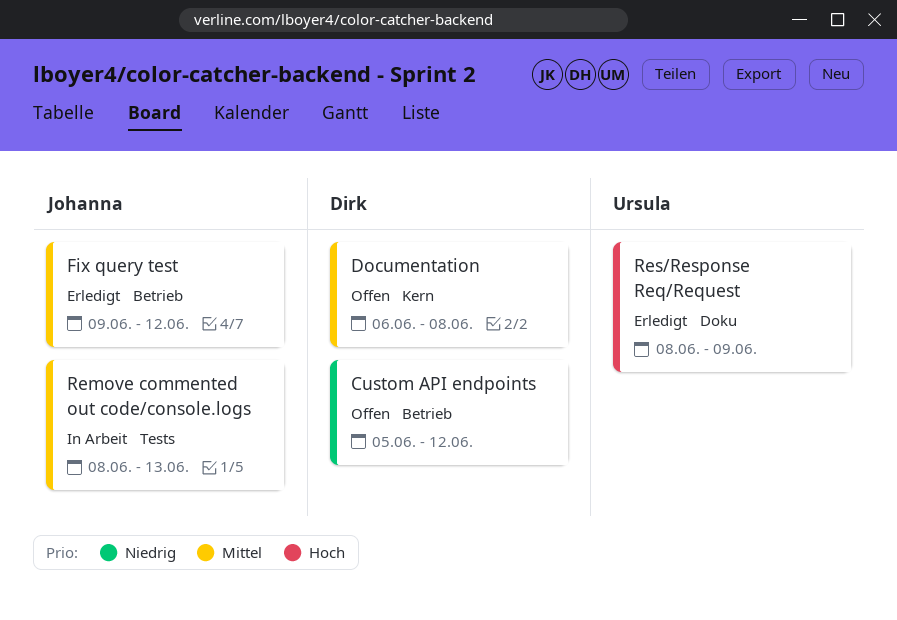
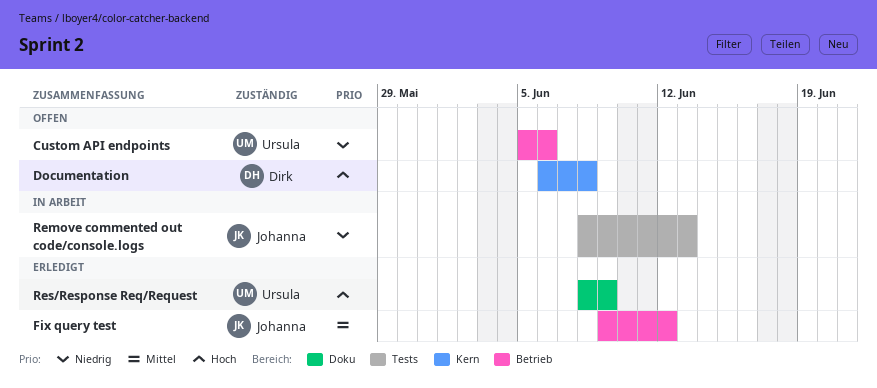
Custom API endpoints, owner: Dirk -> Ursula
Custom API endpoints, due: Jun 12 -> Jun 6
Documentation, priority: Mittel -> Hoch
Remove commented out code/console.logs, priority: Mittel -> Niedrig

